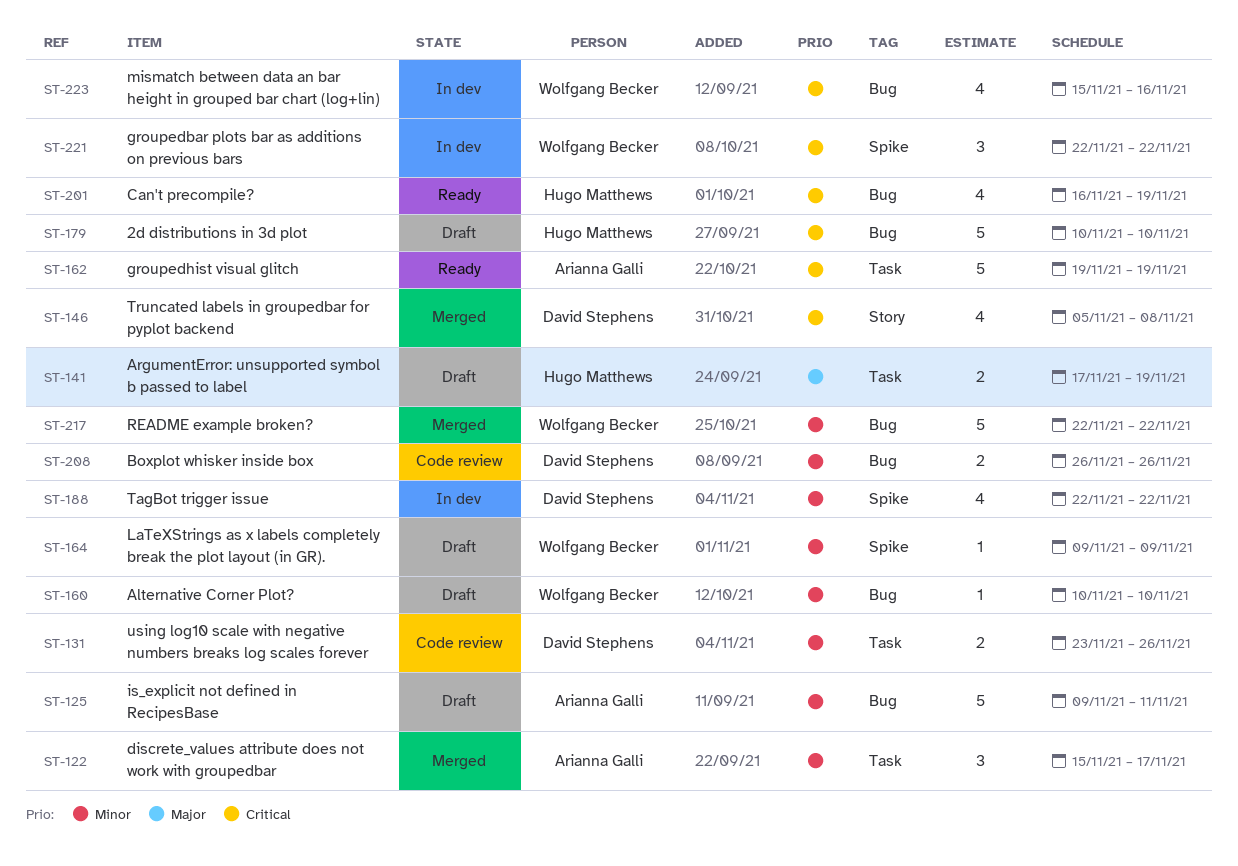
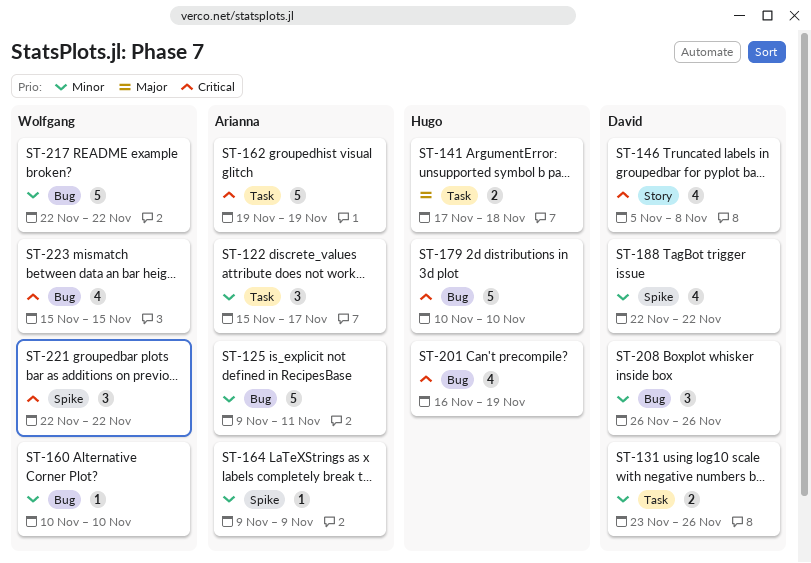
ST-141, due: Nov 19 -> Nov 18
ST-164, owner: Wolfgang Becker -> Arianna Galli
ST-208, estimate: 2 -> 3
ST-223, due: Nov 16 -> Nov 15

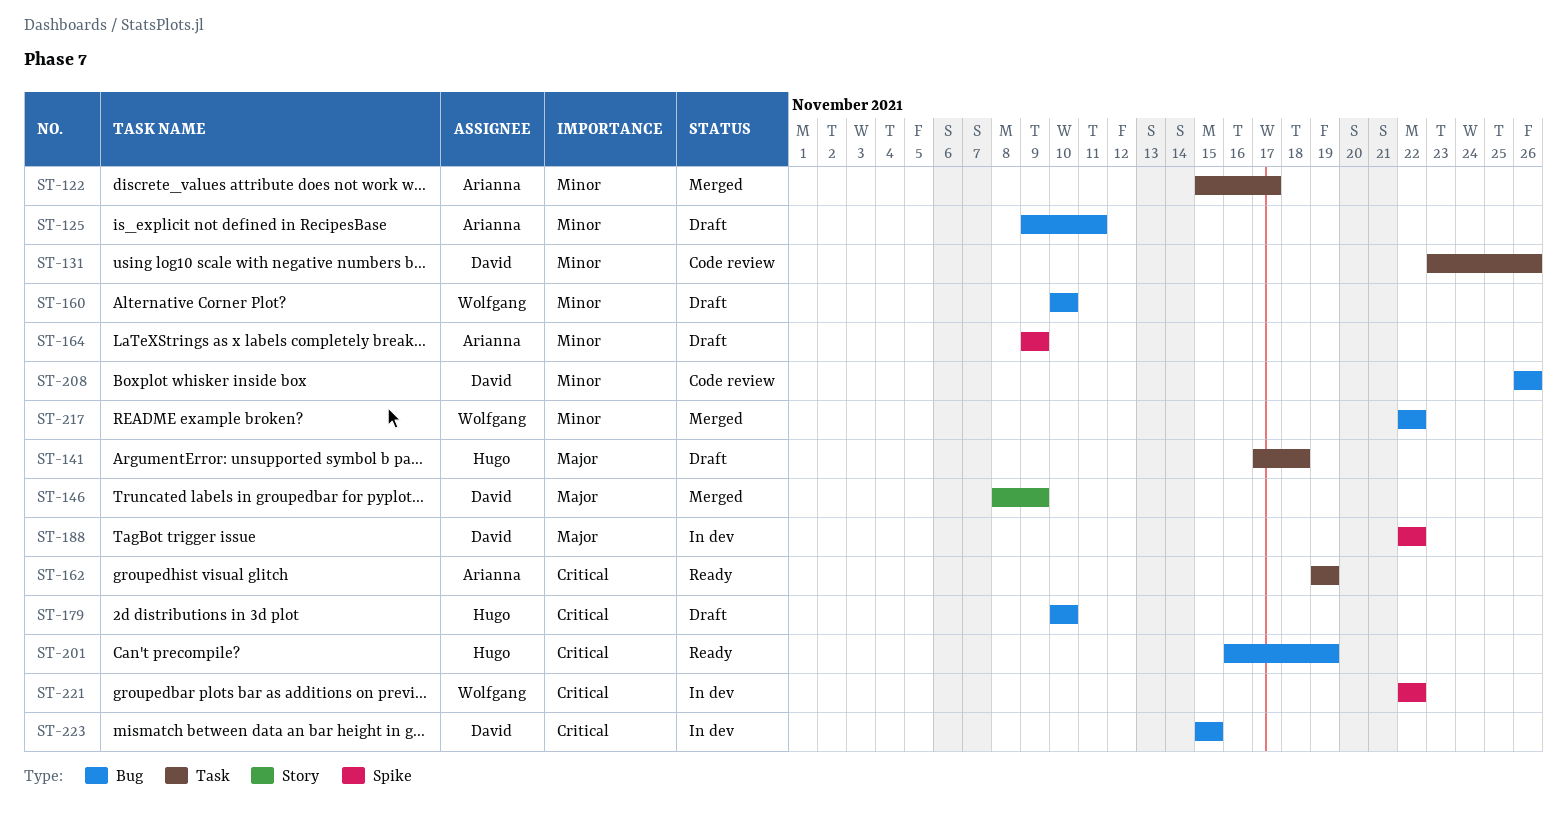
ST-146, priority: Critical -> Major
ST-146, start: Nov 5 -> Nov 8
ST-146, due: Nov 8 -> Nov 9
ST-188, priority: Minor -> Major
ST-223, owner: Wolfgang -> David

